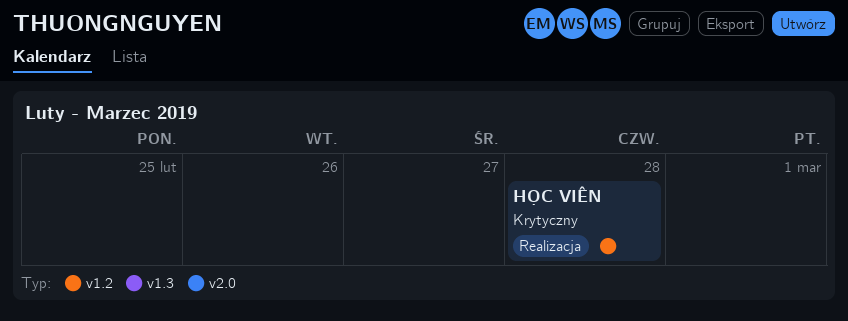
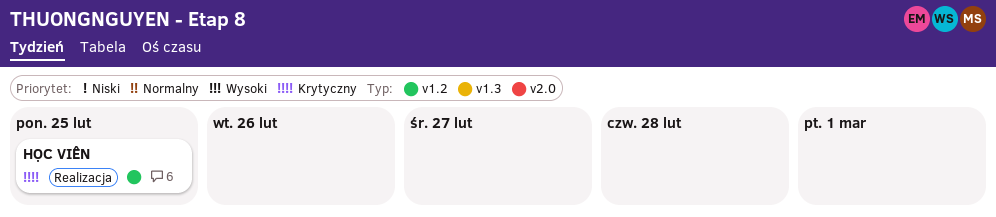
HỌC VIÊN, due: Feb 28 -> Feb 25

